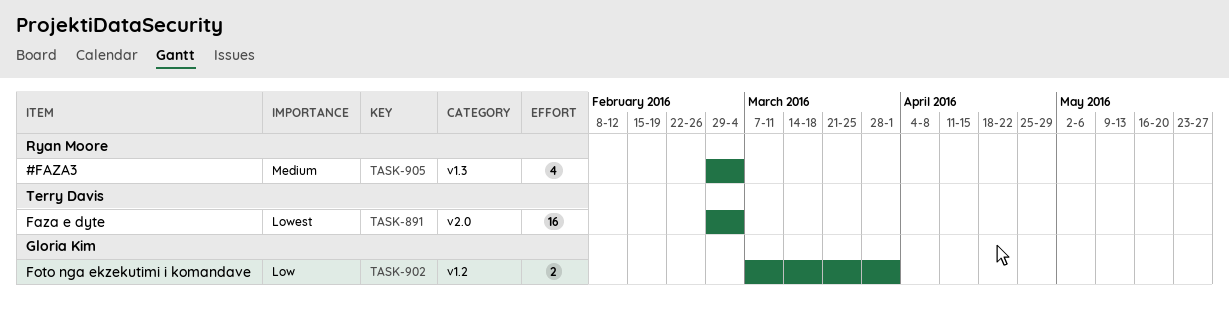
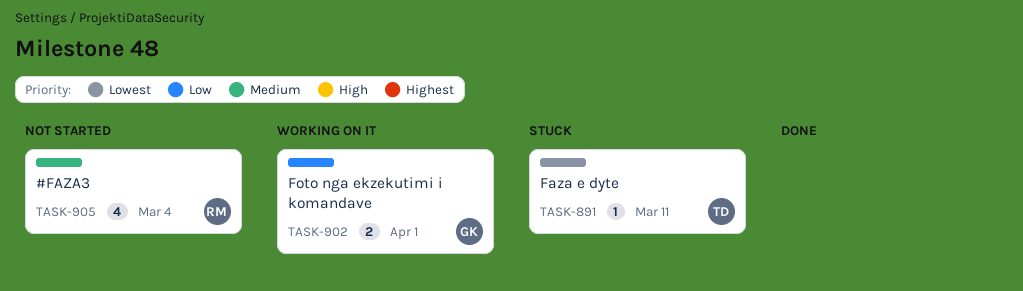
TASK-891, estimate: 16 -> 1
TASK-891, due: Mar 4 -> Mar 11

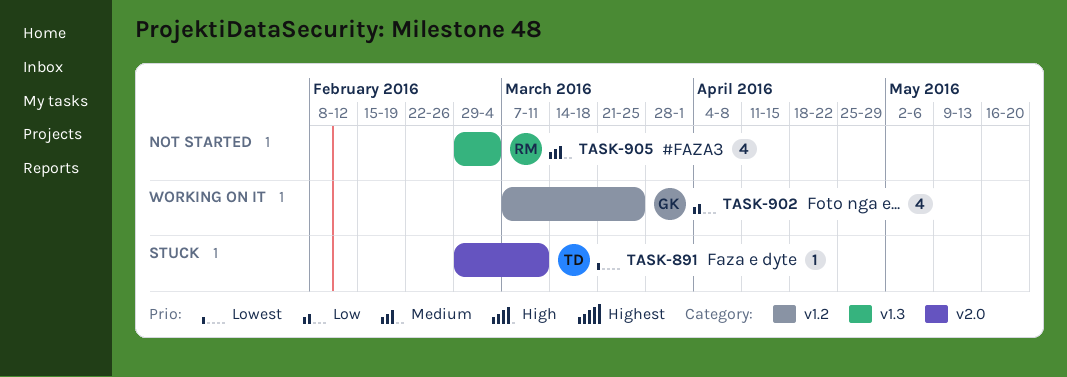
TASK-902, estimate: 2 -> 4
TASK-902, due: Apr 1 -> Mar 25

